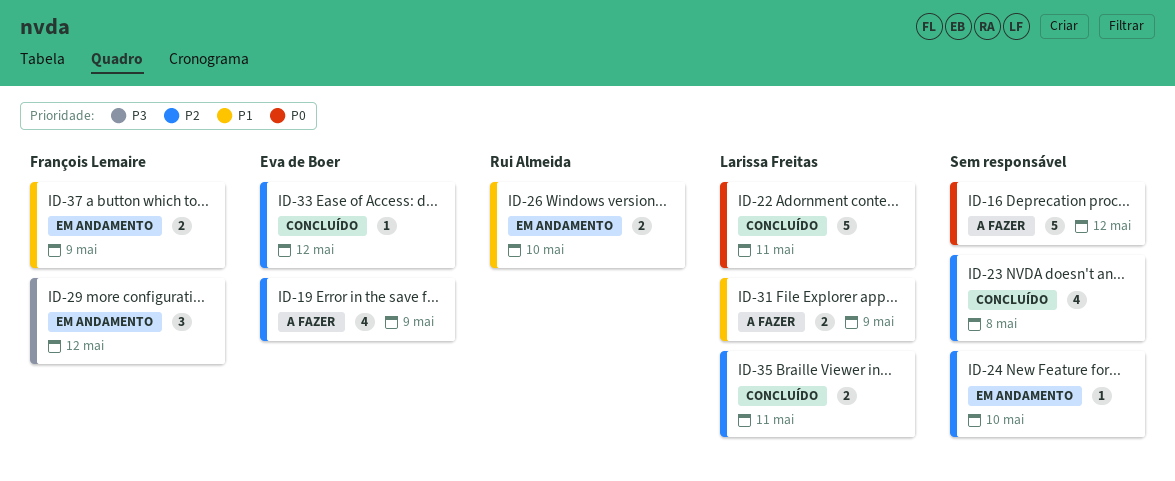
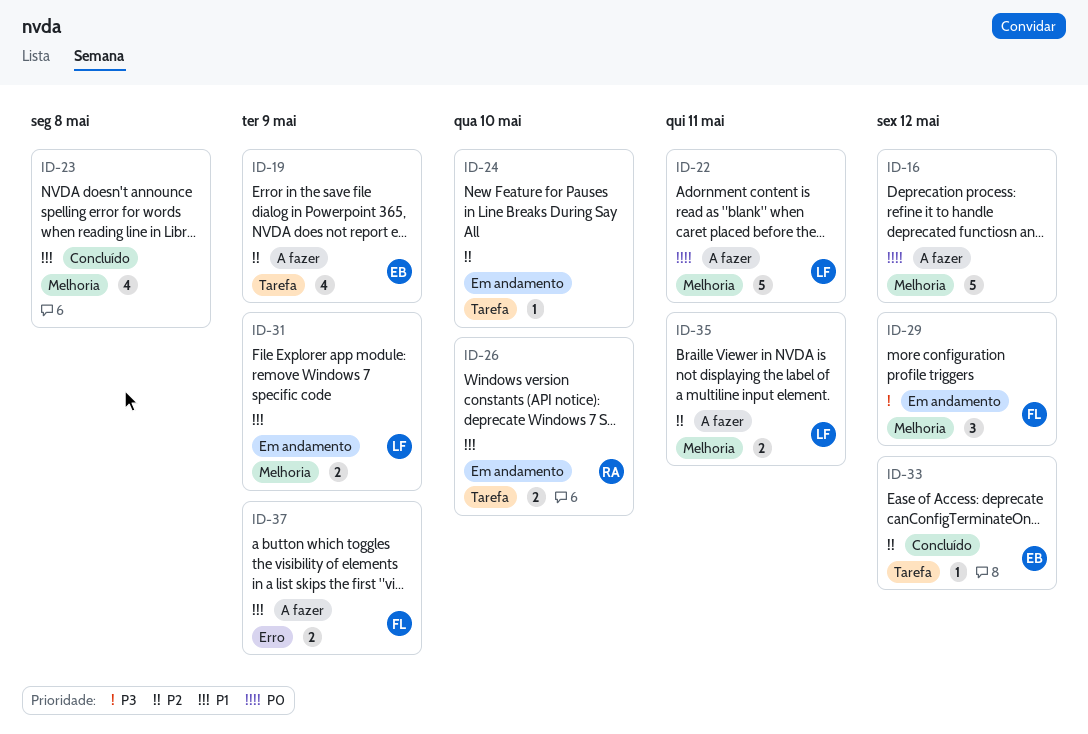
ID-22, status: Concluído -> A fazer
ID-23, priority: P2 -> P1
ID-31, status: A fazer -> Em andamento
ID-35, status: Concluído -> A fazer
ID-37, status: Em andamento -> A fazer

